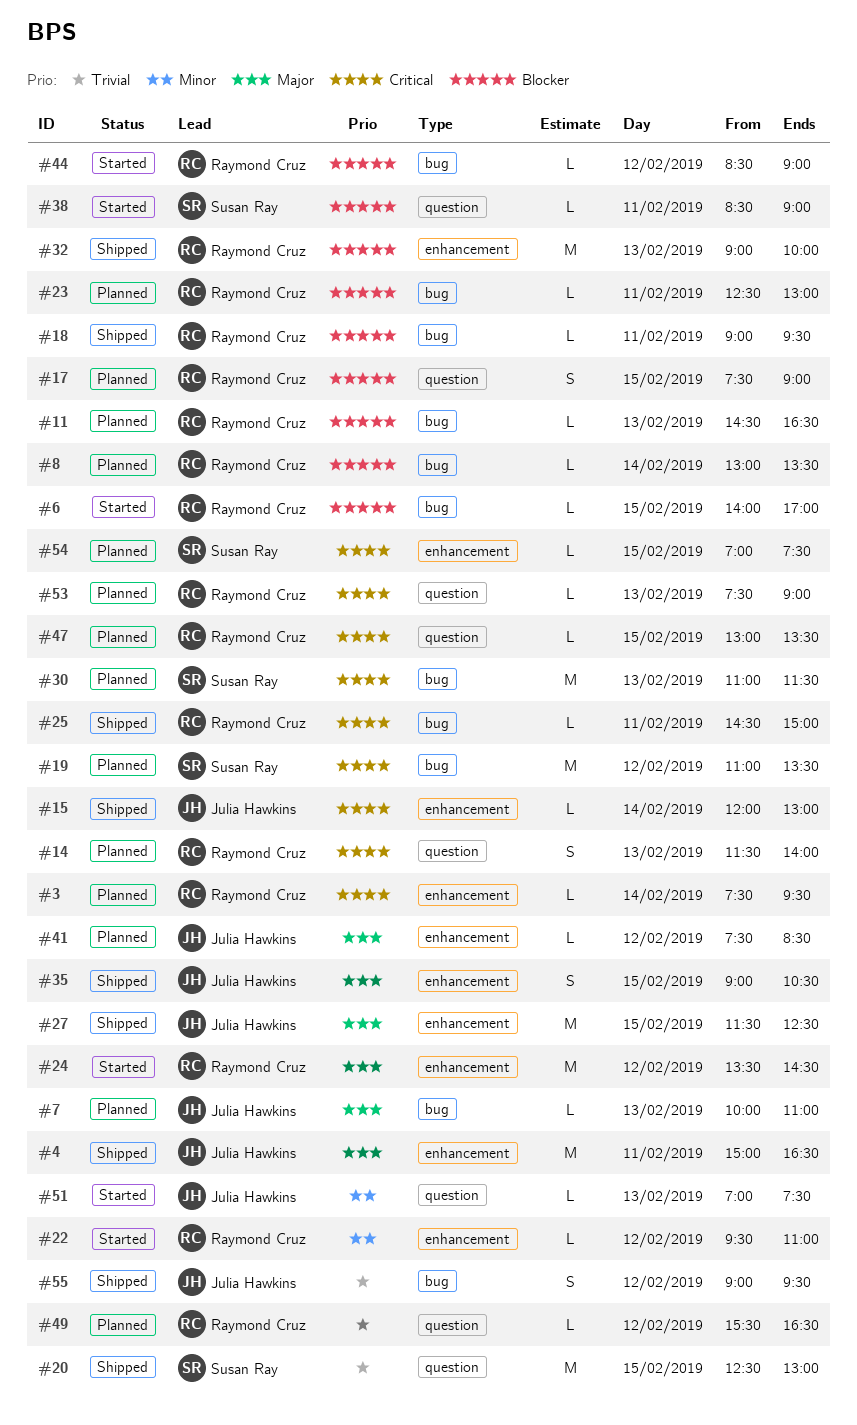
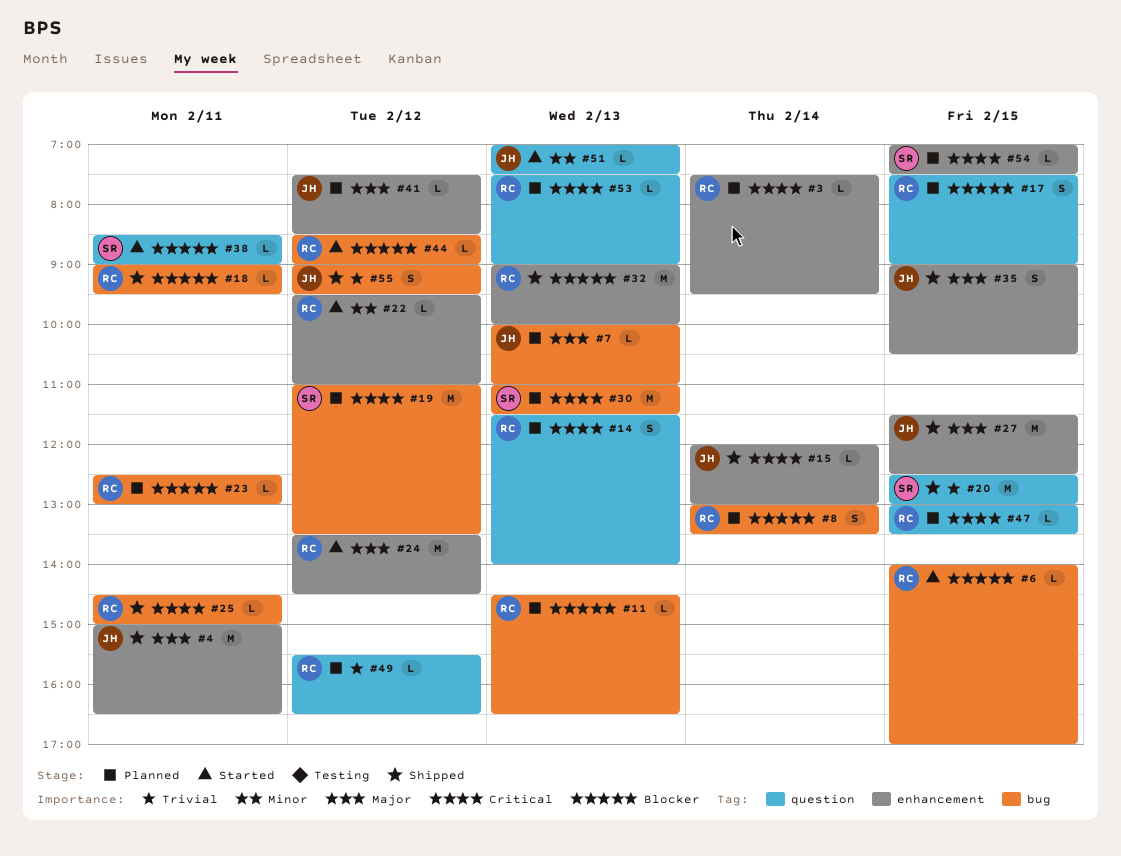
#8, estimate: L -> S

